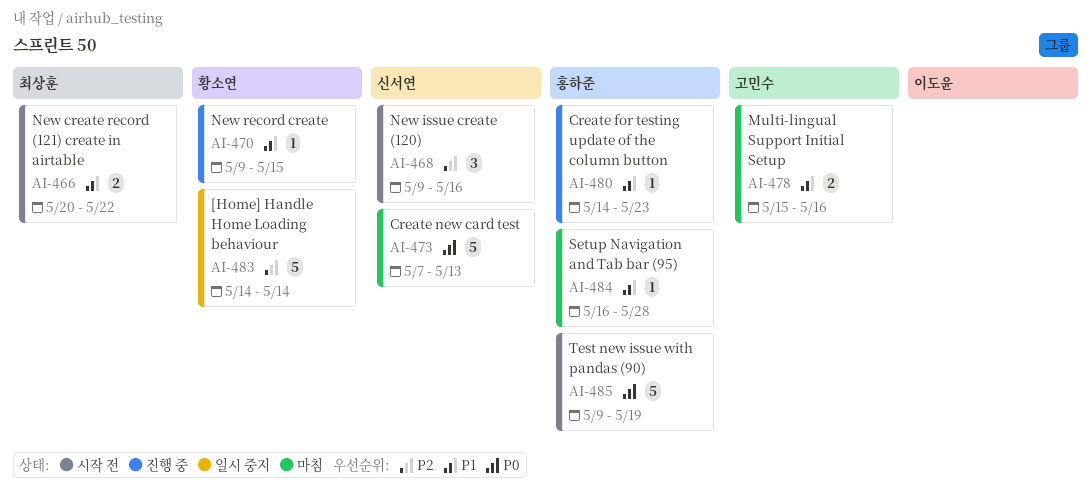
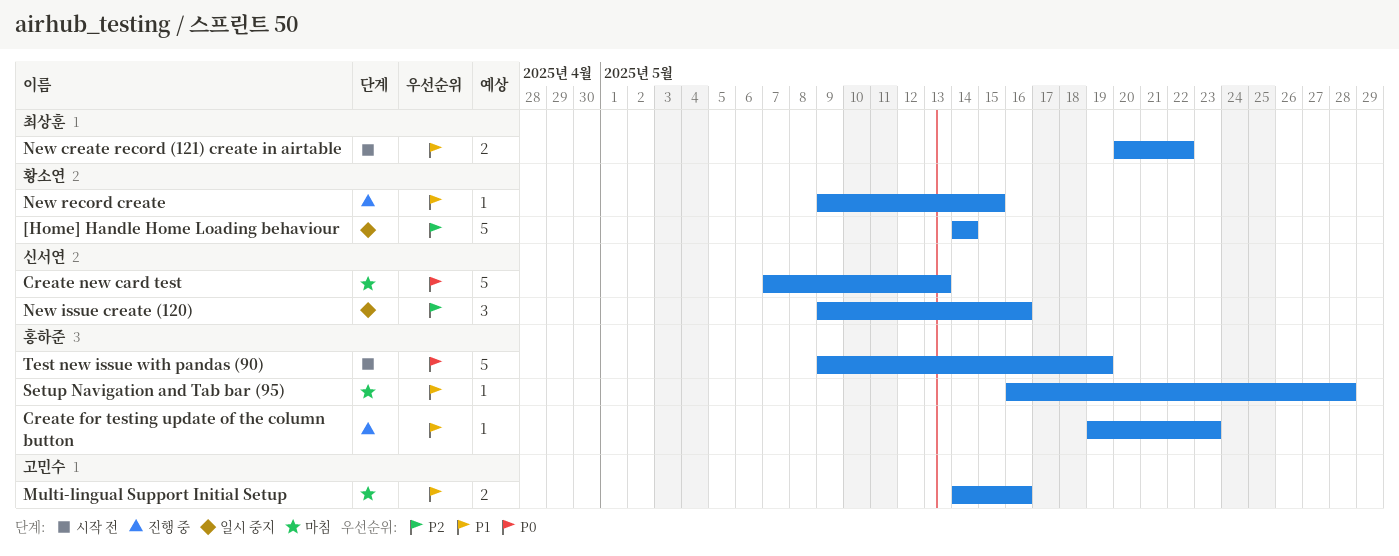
Create for testing update of the column button, start: May 14 -> May 19
Multi-lingual Support Initial Setup, start: May 15 -> May 14
New issue create (120), status: 시작 전 -> 일시 중지

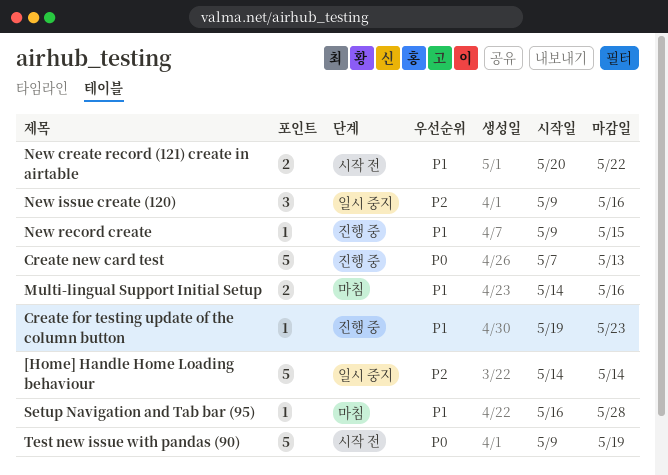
Create new card test, status: 마침 -> 진행 중

